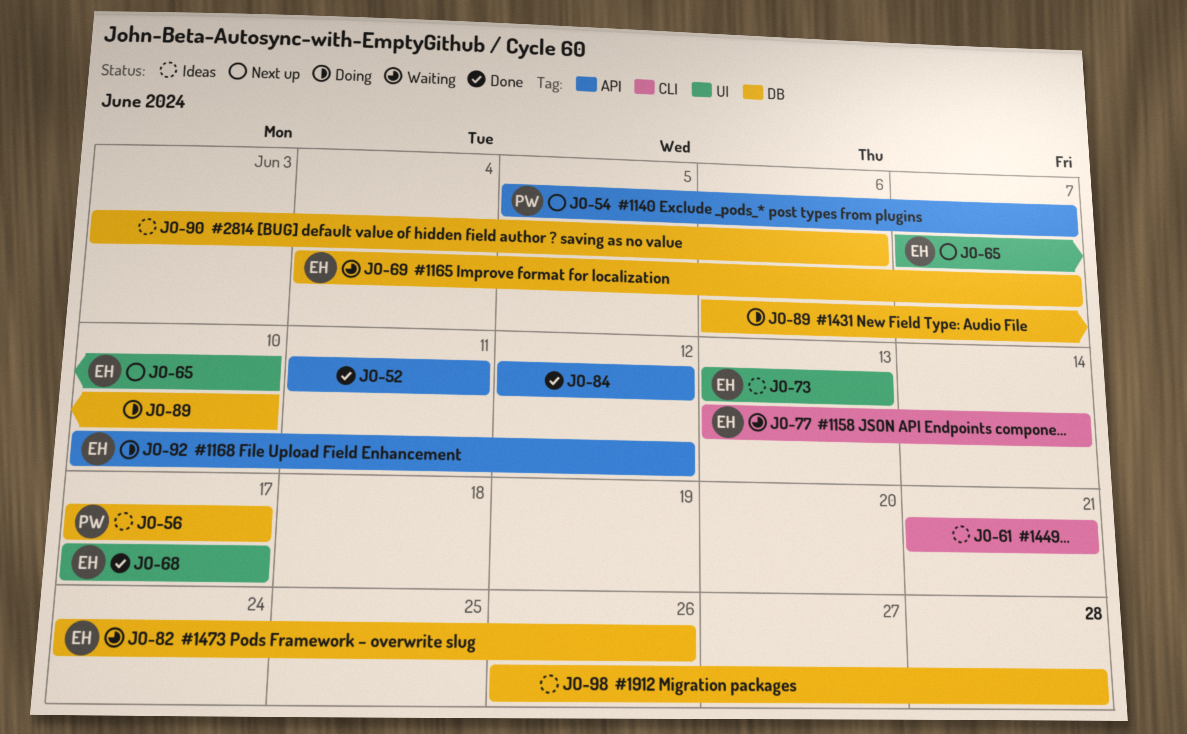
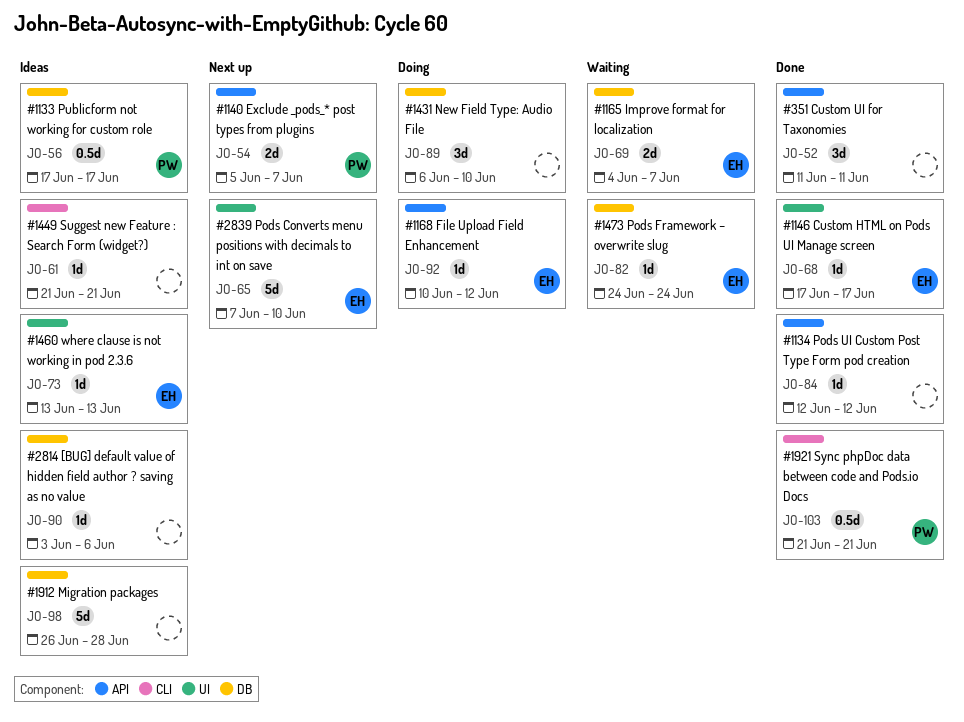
JO-77: present -> none
JO-82, due: Jun 26 -> Jun 24
JO-103: none -> present

